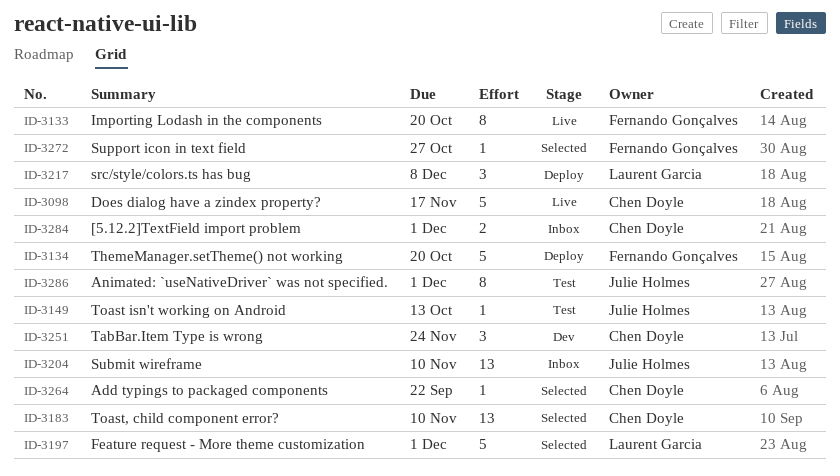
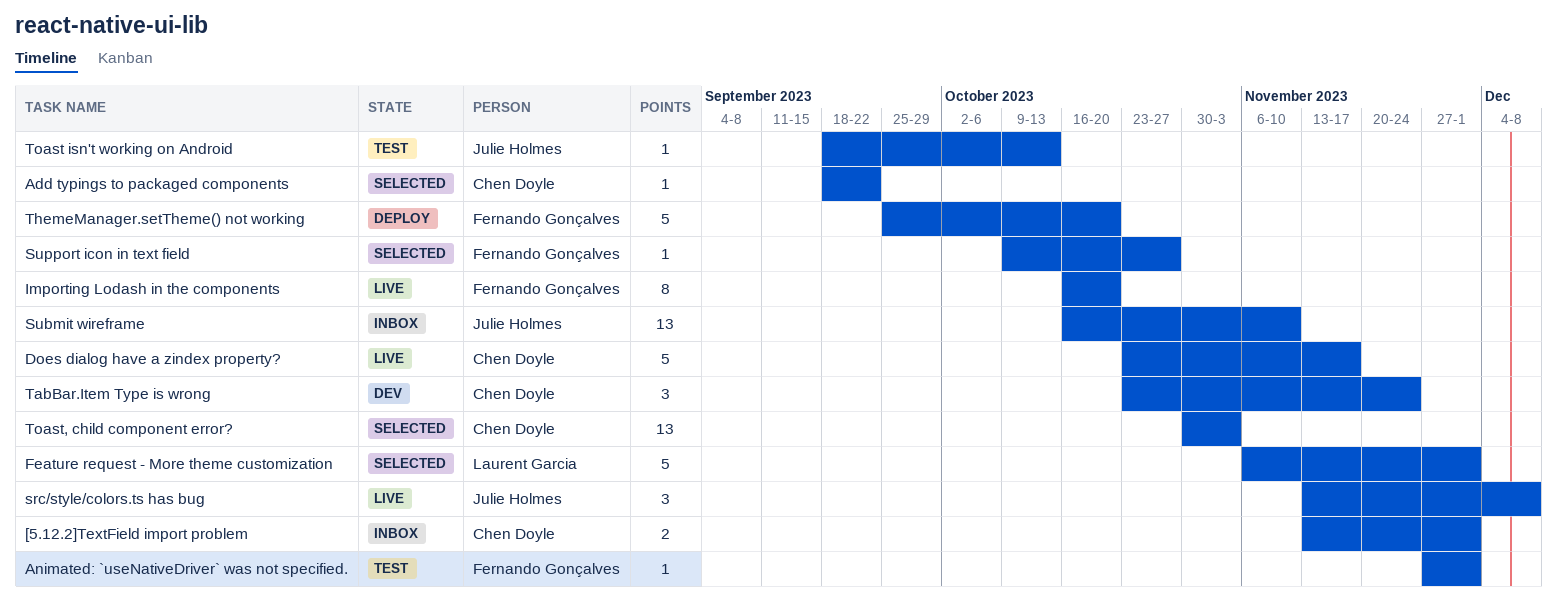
Animated: `useNativeDriver` was not specified., owner: Julie Holmes -> Fernando Gonçalves
Animated: `useNativeDriver` was not specified., estimate: 8 -> 1
src/style/colors.ts has bug, status: Deploy -> Live
src/style/colors.ts has bug, owner: Laurent Garcia -> Julie Holmes
Toast, child component error?, due: Nov 10 -> Nov 3

